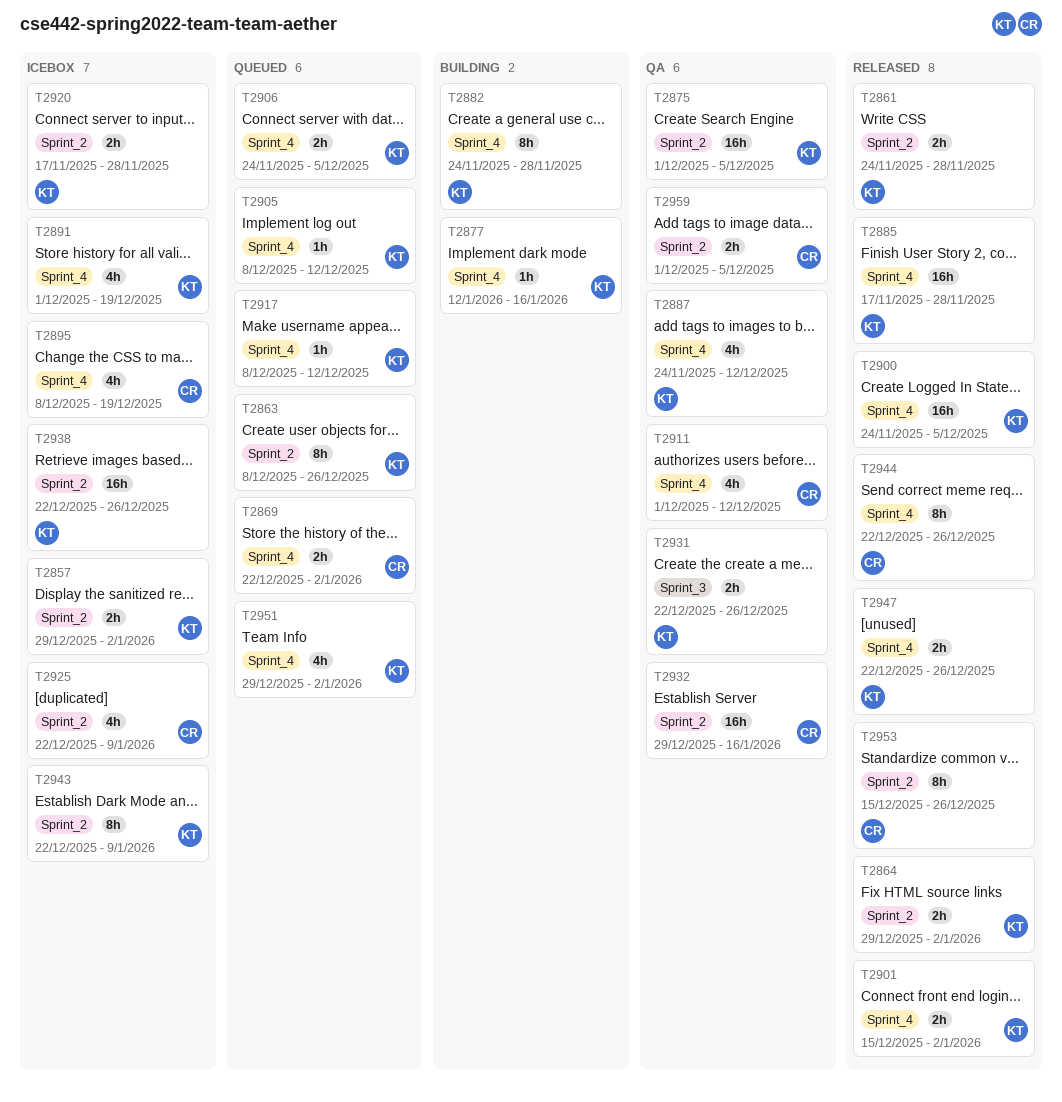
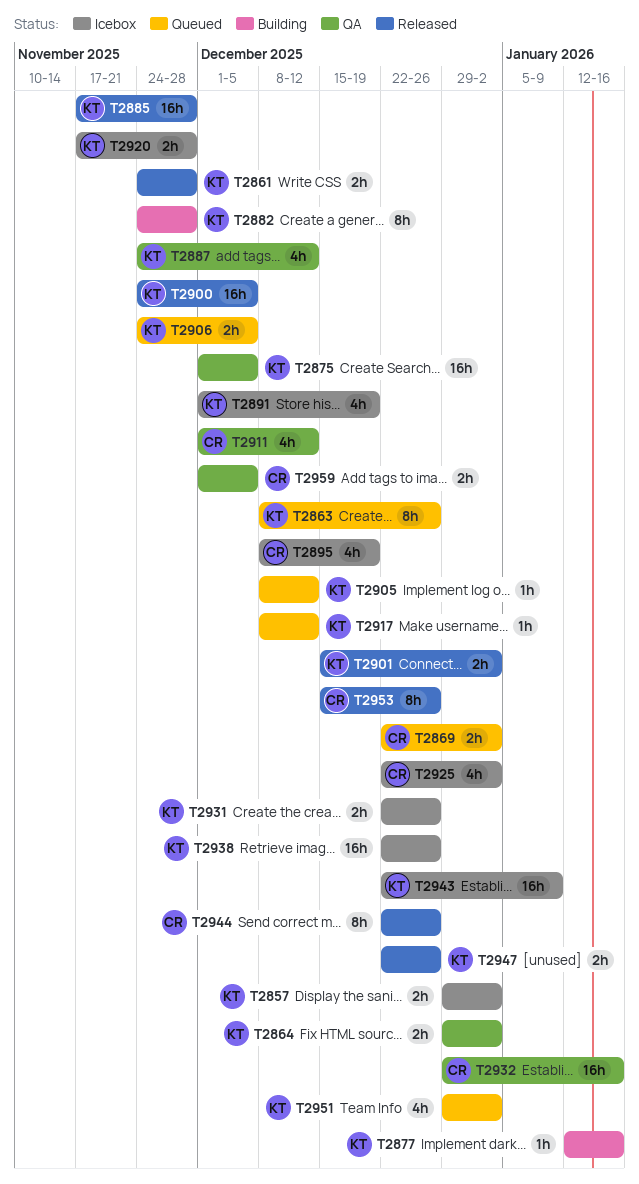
T2864, status: Released -> QA
T2925, due: Jan 9 -> Jan 2
T2931, status: QA -> Icebox
T2943, estimate: 8h -> 16h

